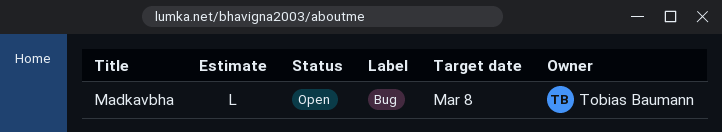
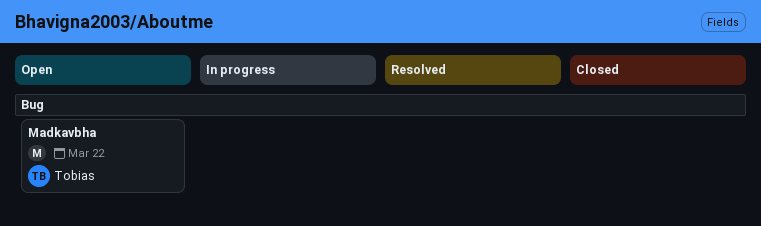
Madkavbha, estimate: L -> M
Madkavbha, due: Mar 8 -> Mar 22

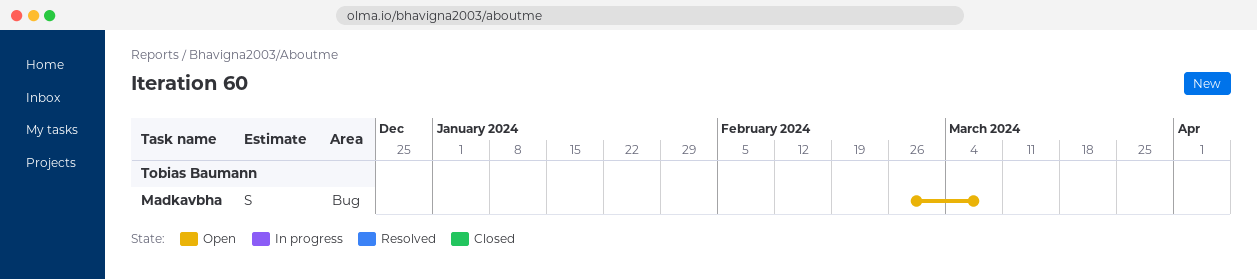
Madkavbha, estimate: M -> S
Madkavbha, due: Mar 22 -> Mar 8

